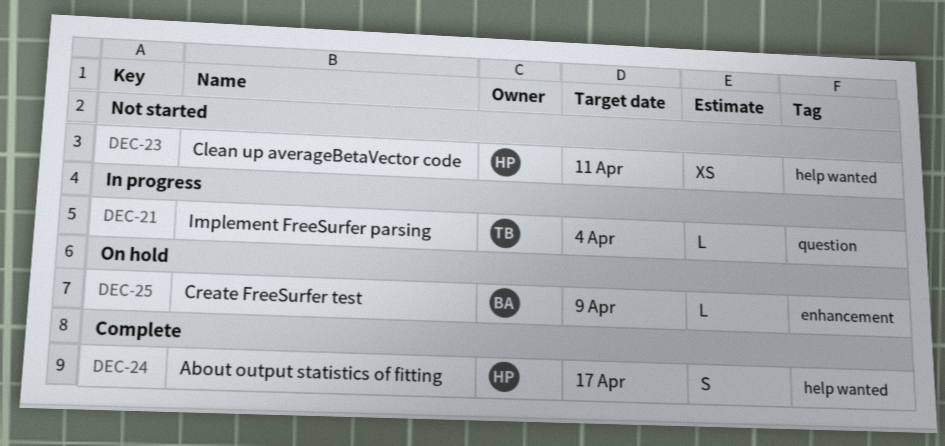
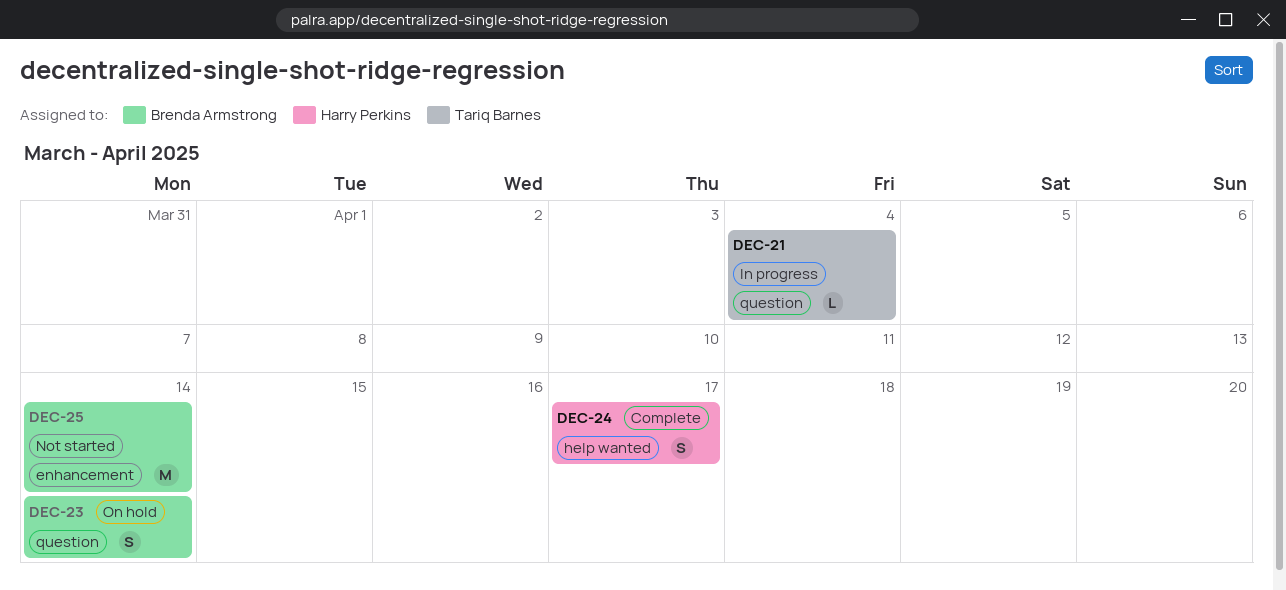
DEC-23, status: Not started -> On hold
DEC-23, owner: Harry Perkins -> Brenda Armstrong
DEC-23, label: help wanted -> question
DEC-23, estimate: XS -> S
DEC-23, due: Apr 11 -> Apr 14
DEC-25, status: On hold -> Not started
DEC-25, estimate: L -> M
DEC-25, due: Apr 9 -> Apr 14

